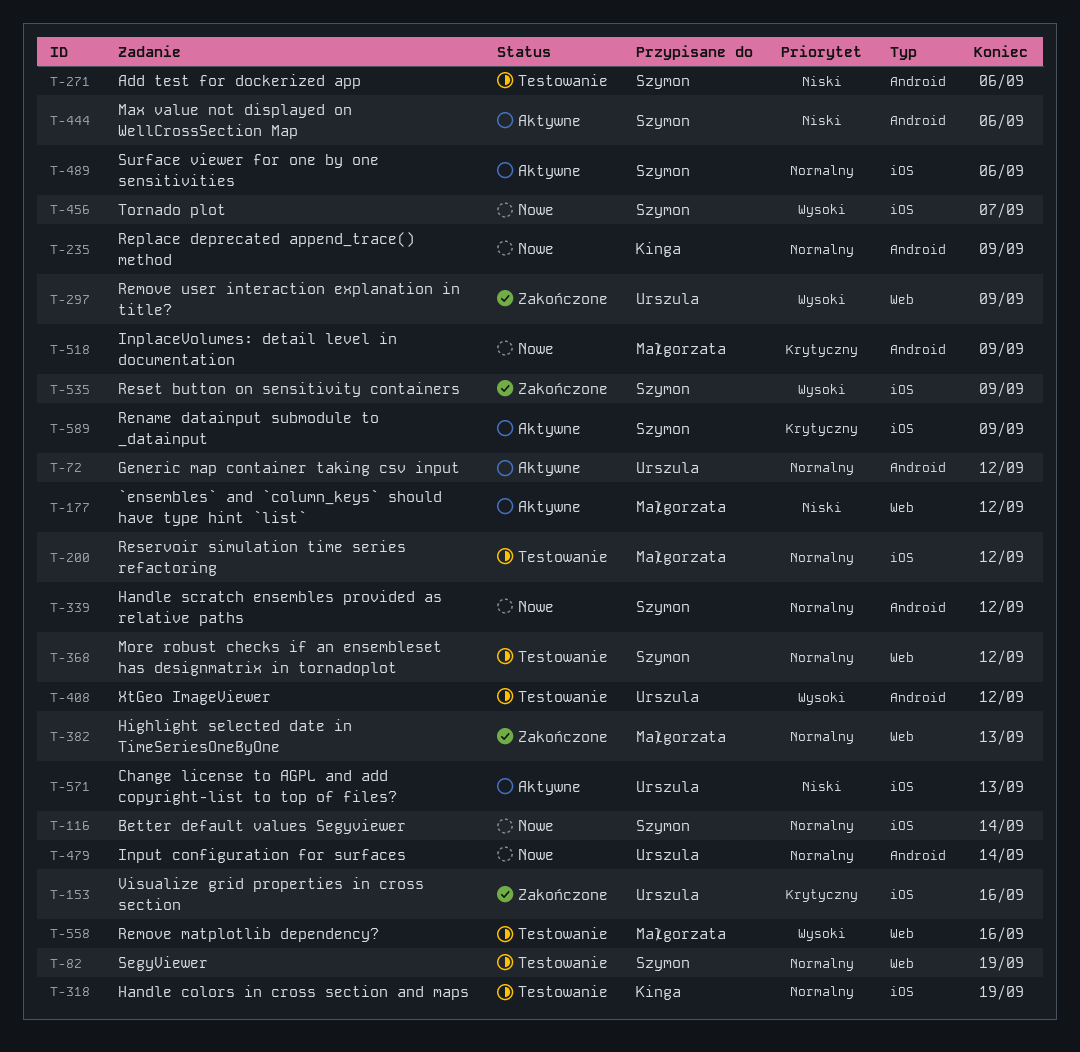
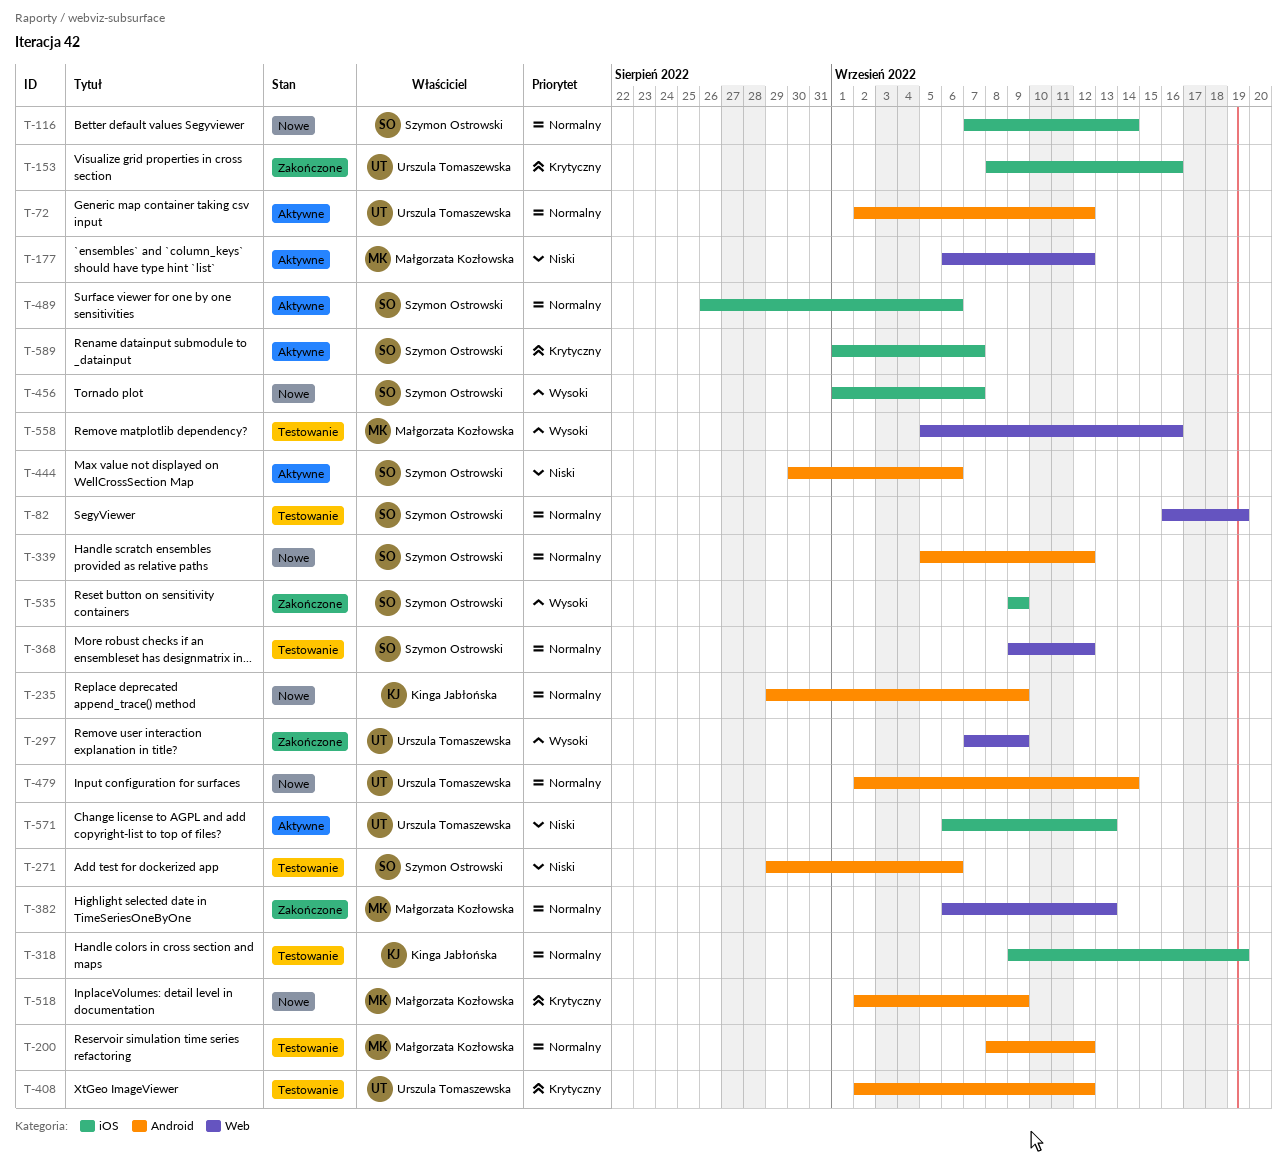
T-200, label: iOS -> Android
T-408, priority: Wysoki -> Krytyczny
T-589, due: Sep 9 -> Sep 7

